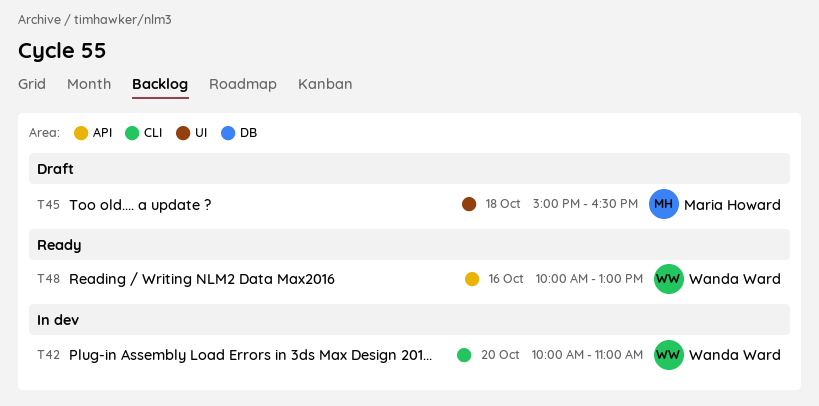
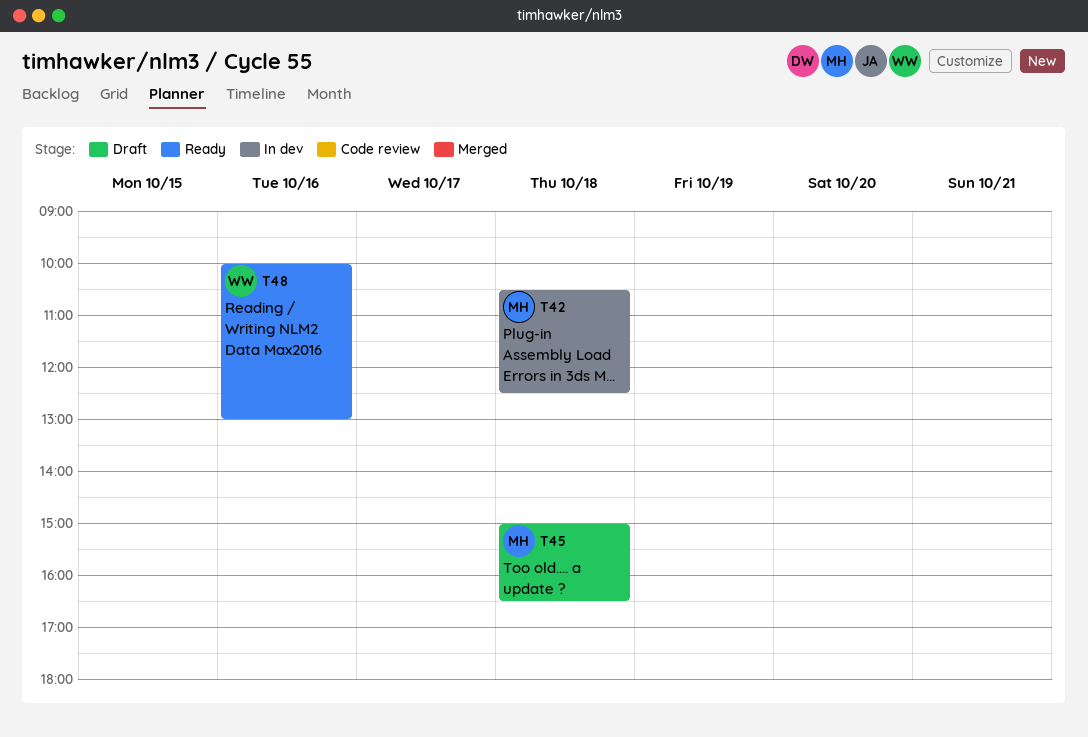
T42, owner: Wanda Ward -> Maria Howard
T42, day: Oct 20 -> Oct 18
T42, begins: 10:00 -> 10:30
T42, ends: 11:00 -> 12:30

